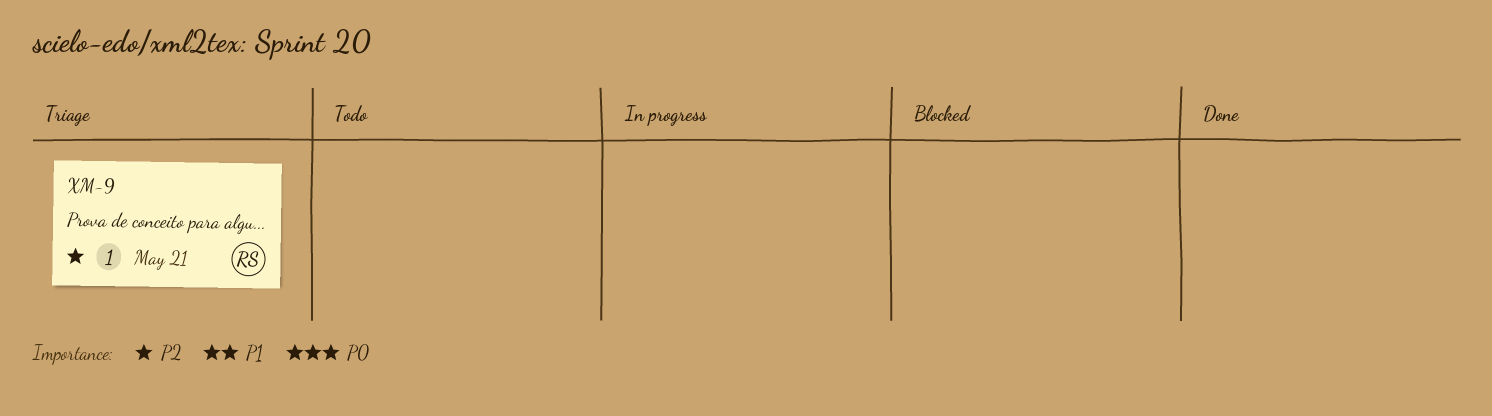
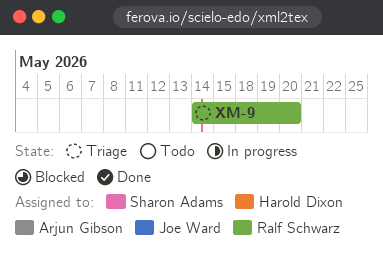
XM-9, due: May 21 -> May 20

